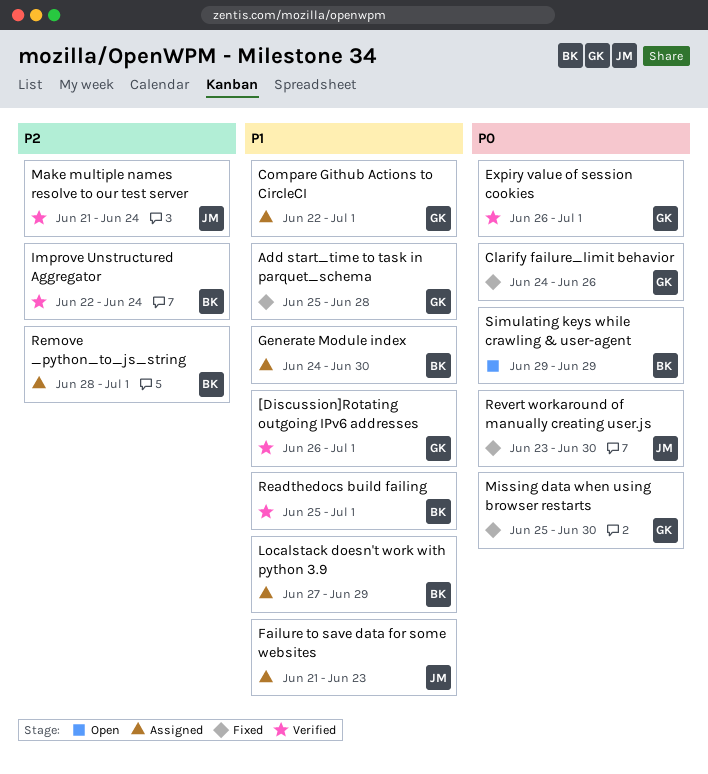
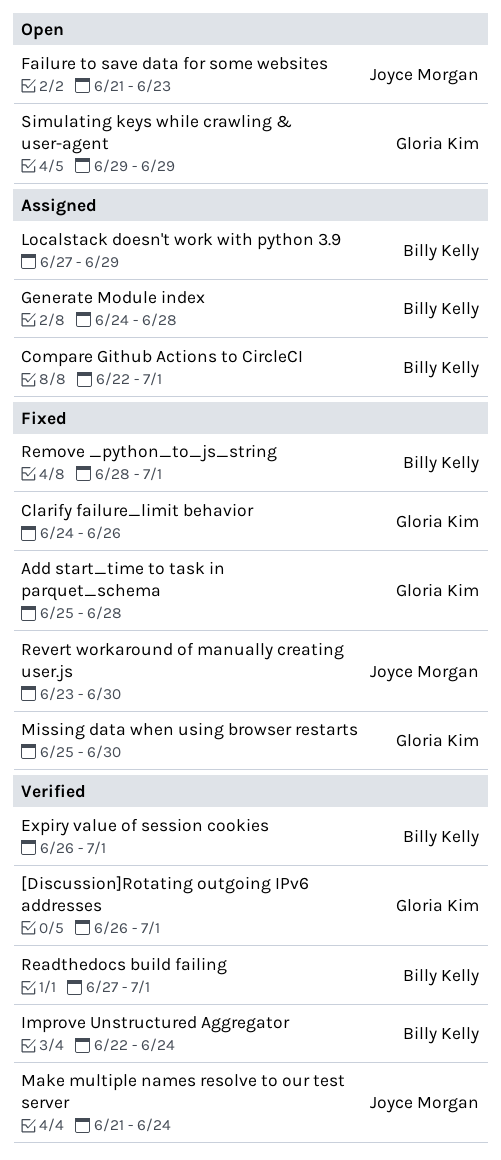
Compare Github Actions to CircleCI, owner: Gloria Kim -> Billy Kelly
Expiry value of session cookies, owner: Gloria Kim -> Billy Kelly
Failure to save data for some websites, status: Assigned -> Open
Generate Module index, due: Jun 30 -> Jun 28
Readthedocs build failing, start: Jun 25 -> Jun 27
Remove _python_to_js_string, status: Assigned -> Fixed
Simulating keys while crawling & user-agent, owner: Billy Kelly -> Gloria Kim

